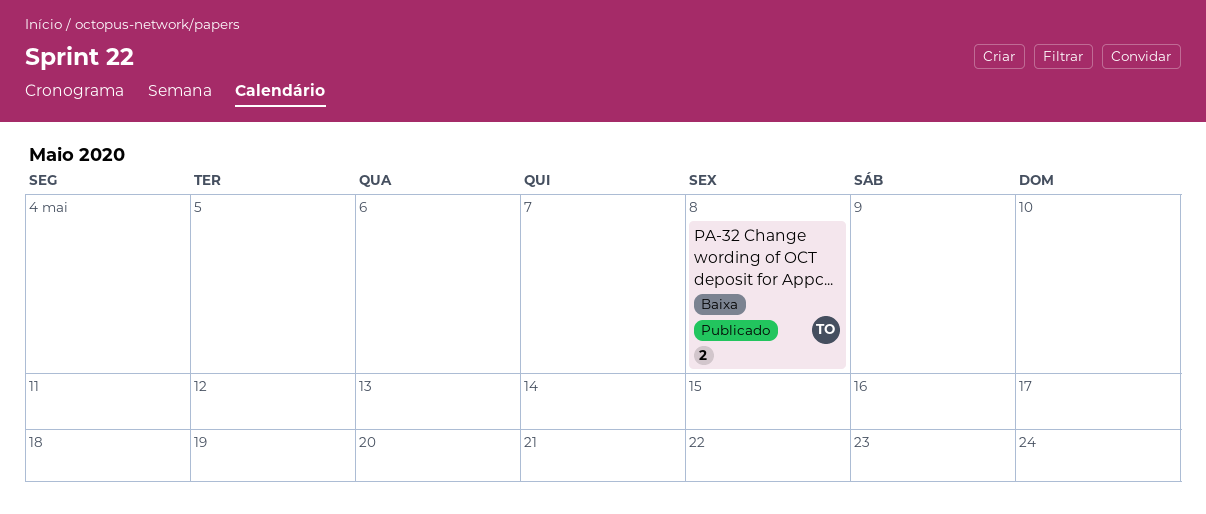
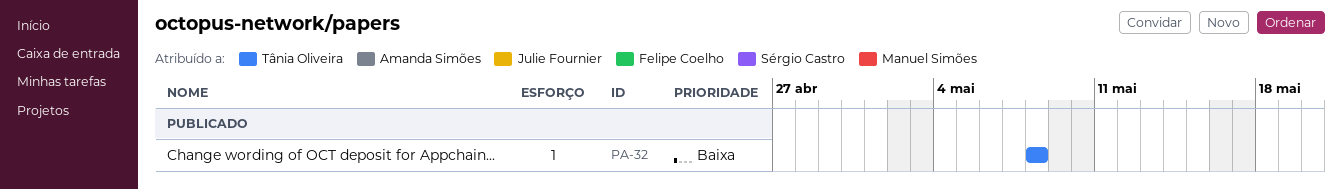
PA-32, estimate: 2 -> 1

